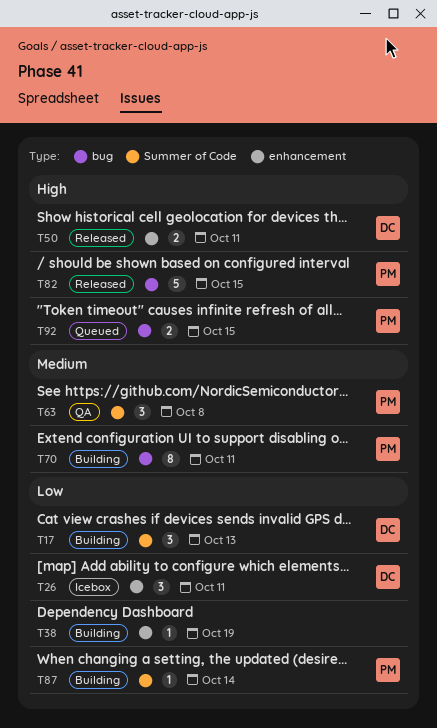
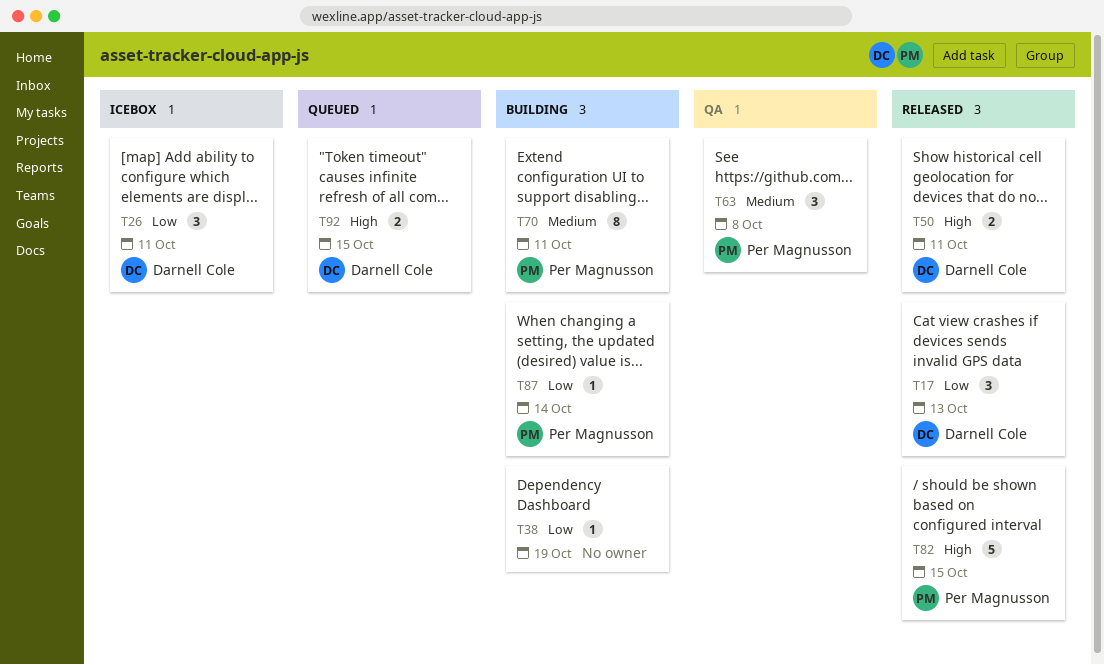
T17, status: Building -> Released
T92, owner: Per Magnusson -> Darnell Cole

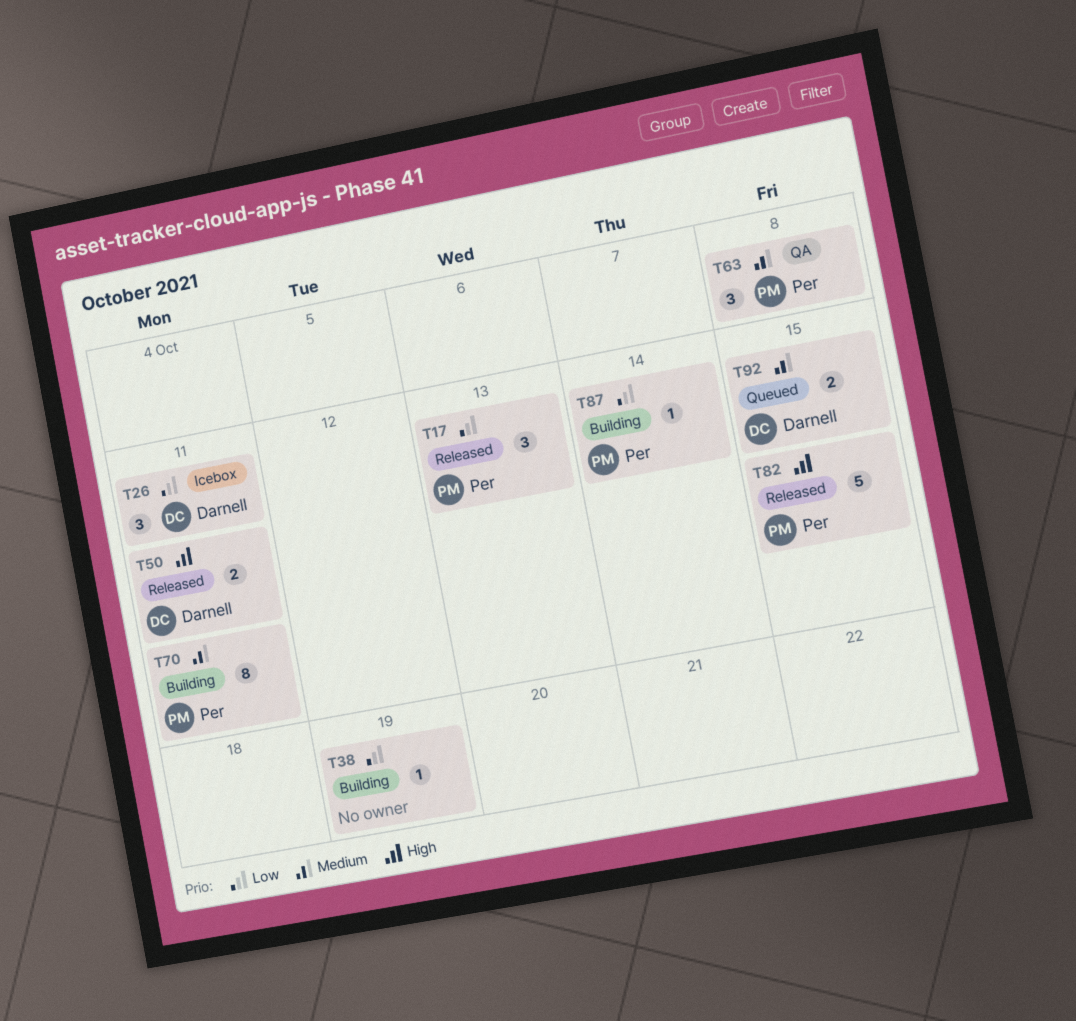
T17, owner: Darnell Cole -> Per Magnusson
T92, priority: High -> Medium

